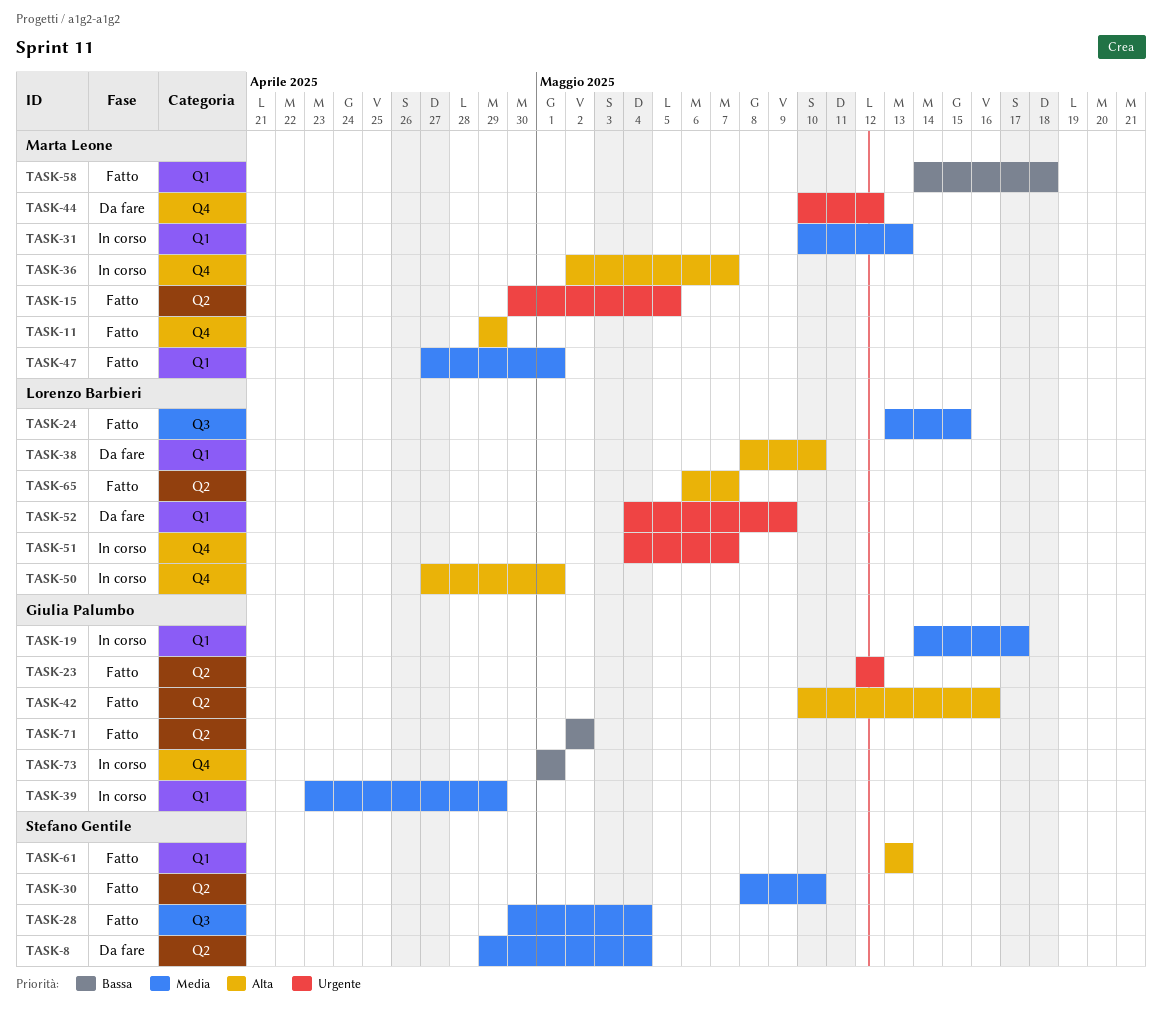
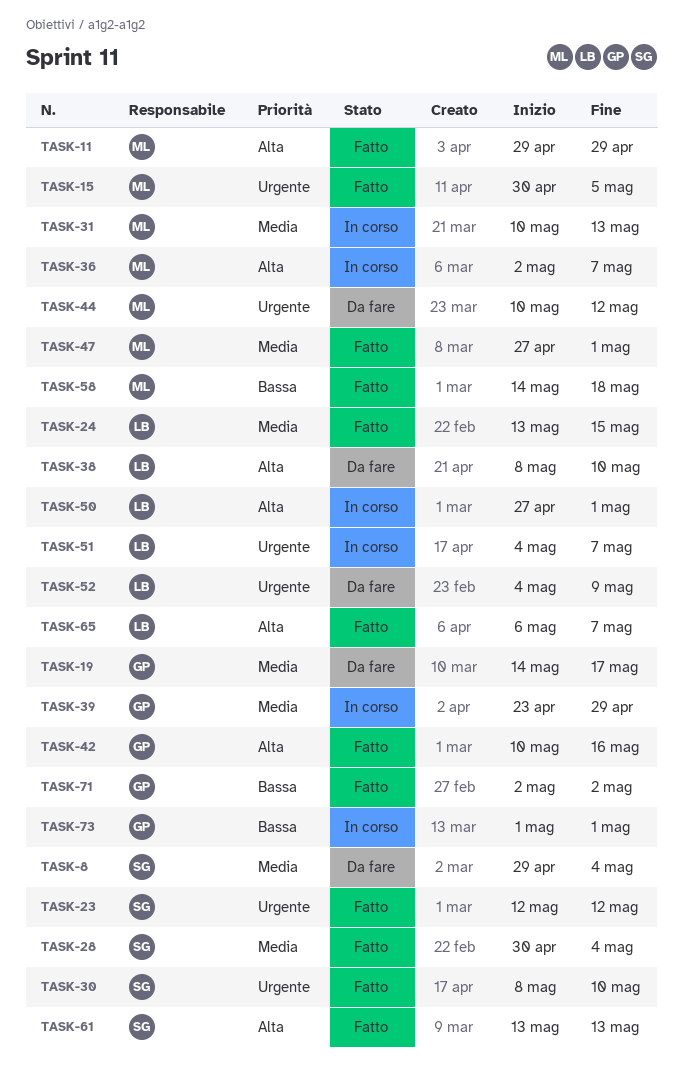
TASK-19, status: In corso -> Da fare
TASK-23, owner: Giulia Palumbo -> Stefano Gentile
TASK-30, priority: Media -> Urgente

